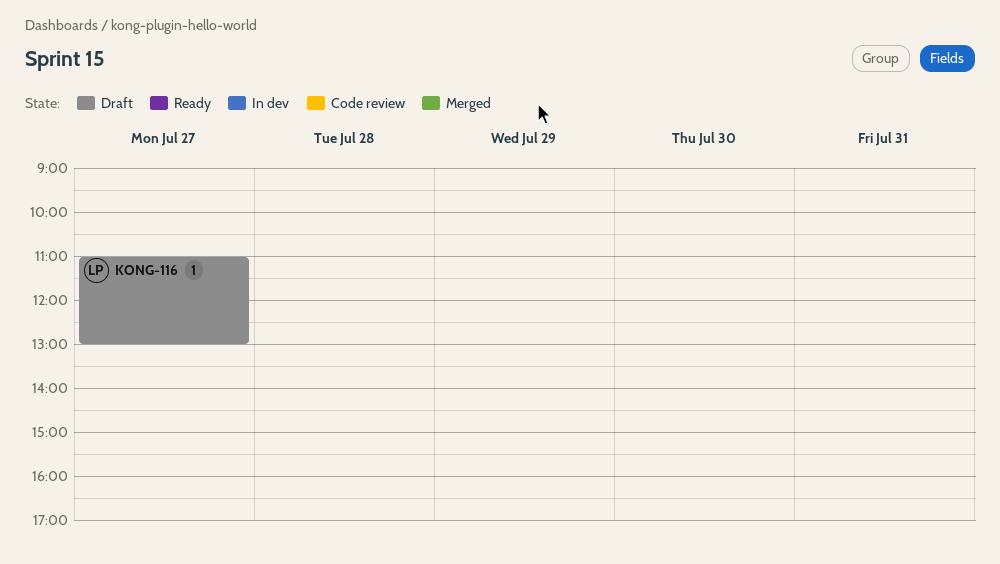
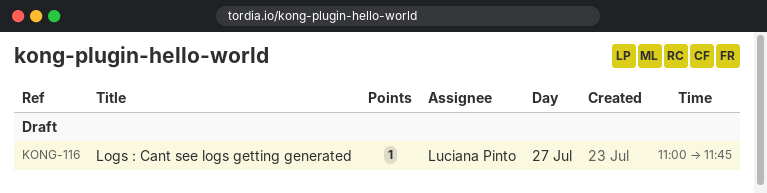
KONG-116, ends: 13:00 -> 11:45

